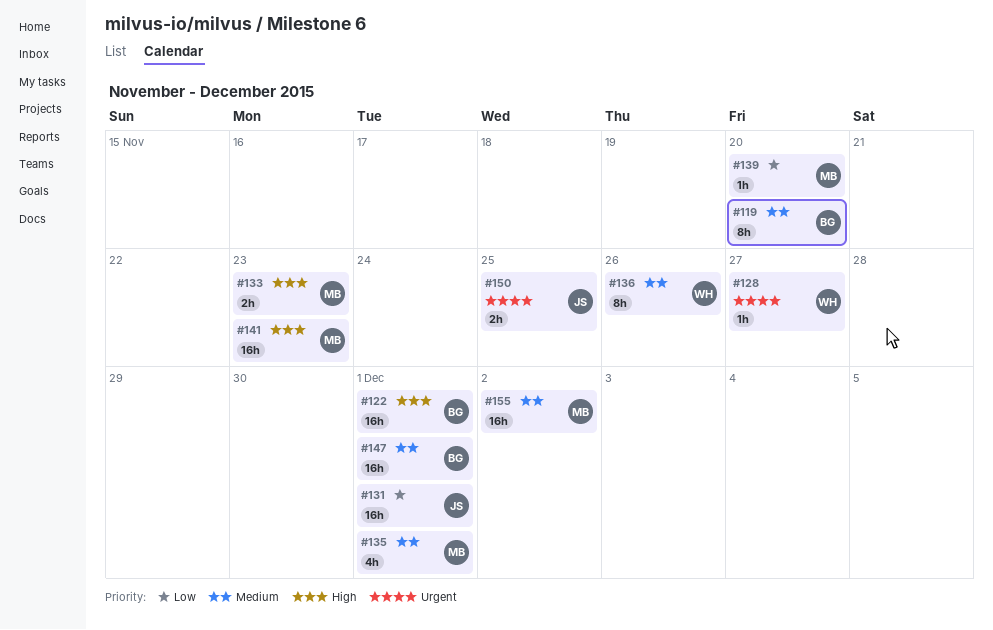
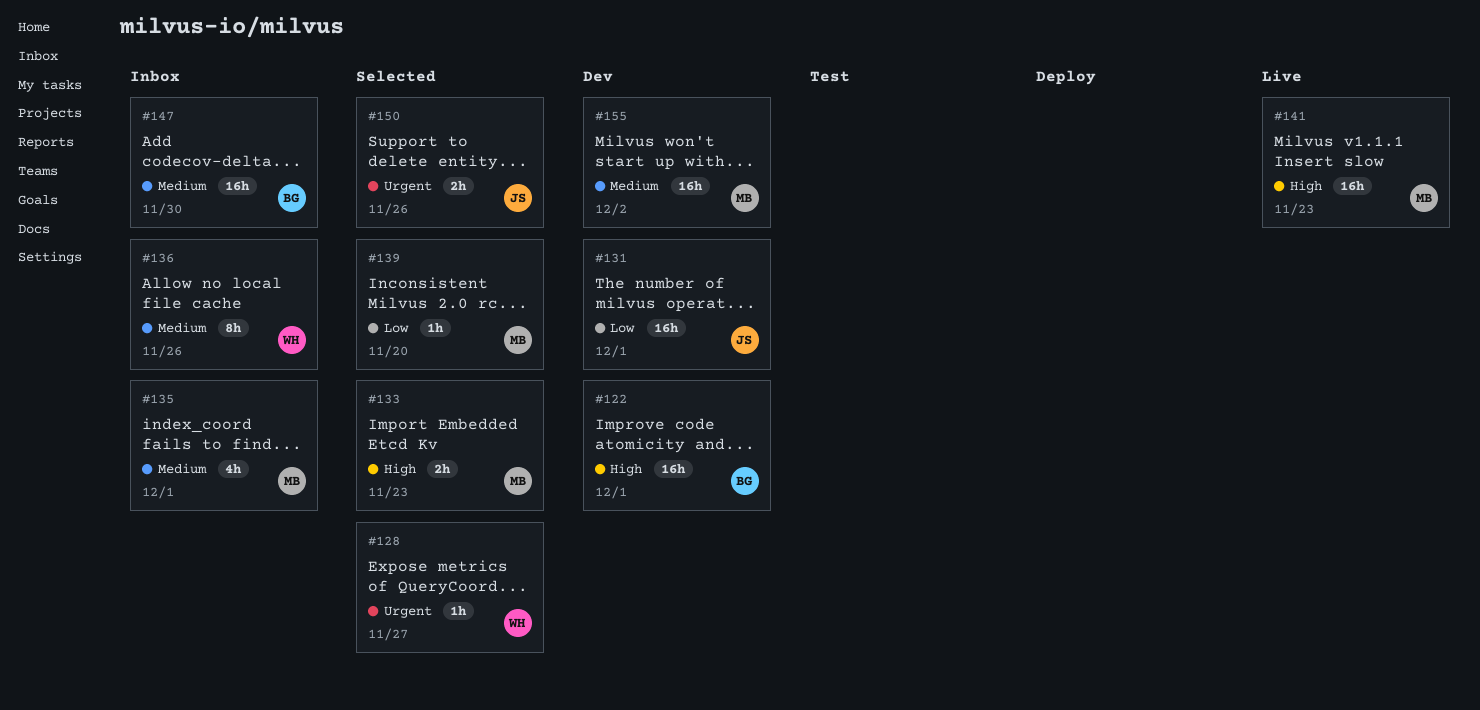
#119: present -> none
#147, due: Dec 1 -> Nov 30
#150, due: Nov 25 -> Nov 26

